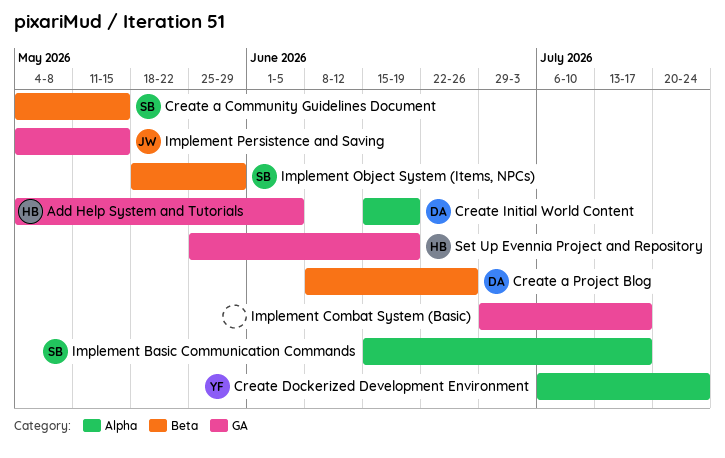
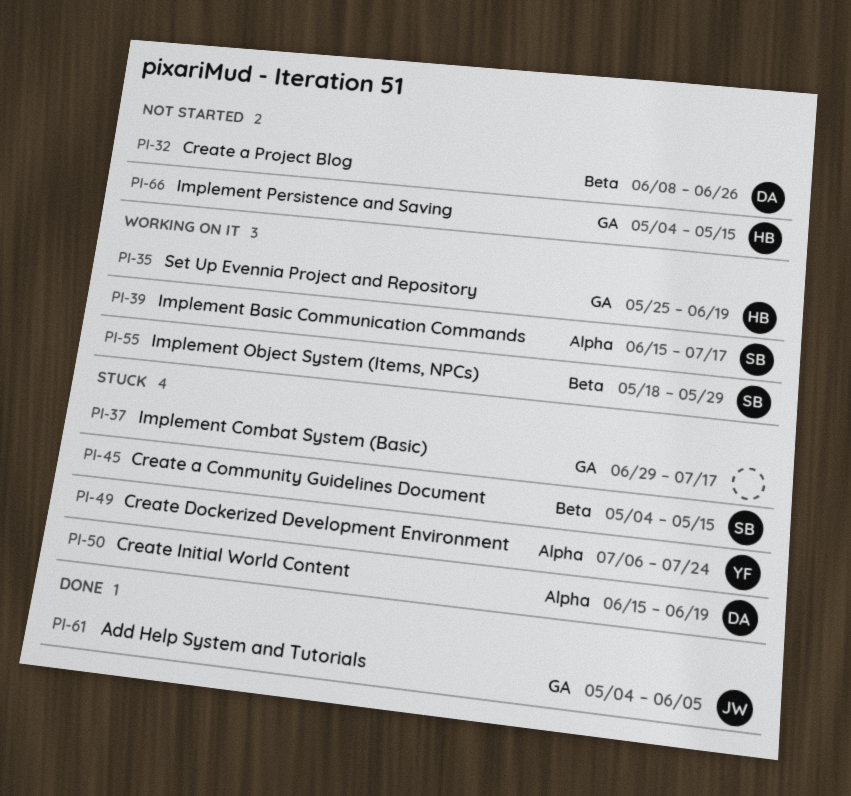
Add Help System and Tutorials, owner: HB -> JW
Implement Persistence and Saving, owner: JW -> HB

